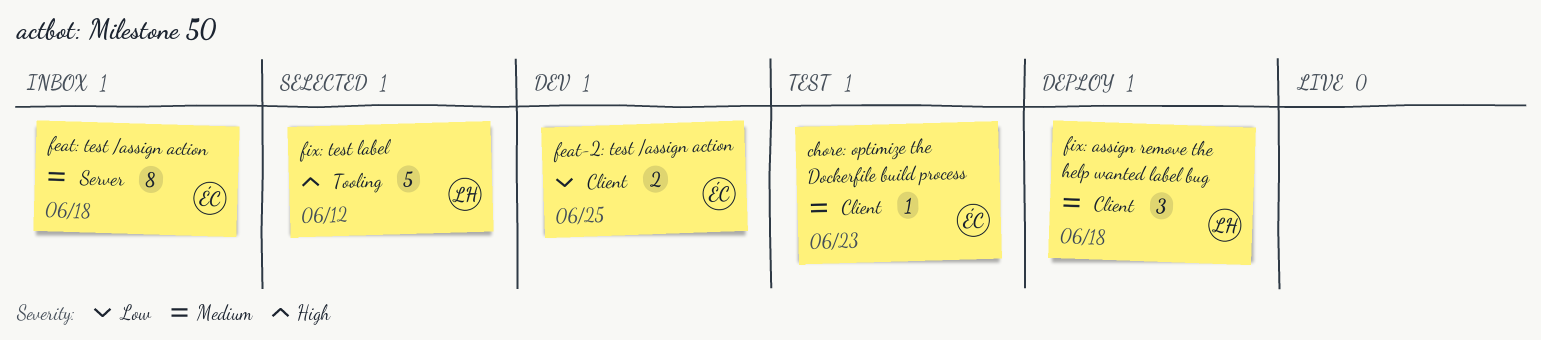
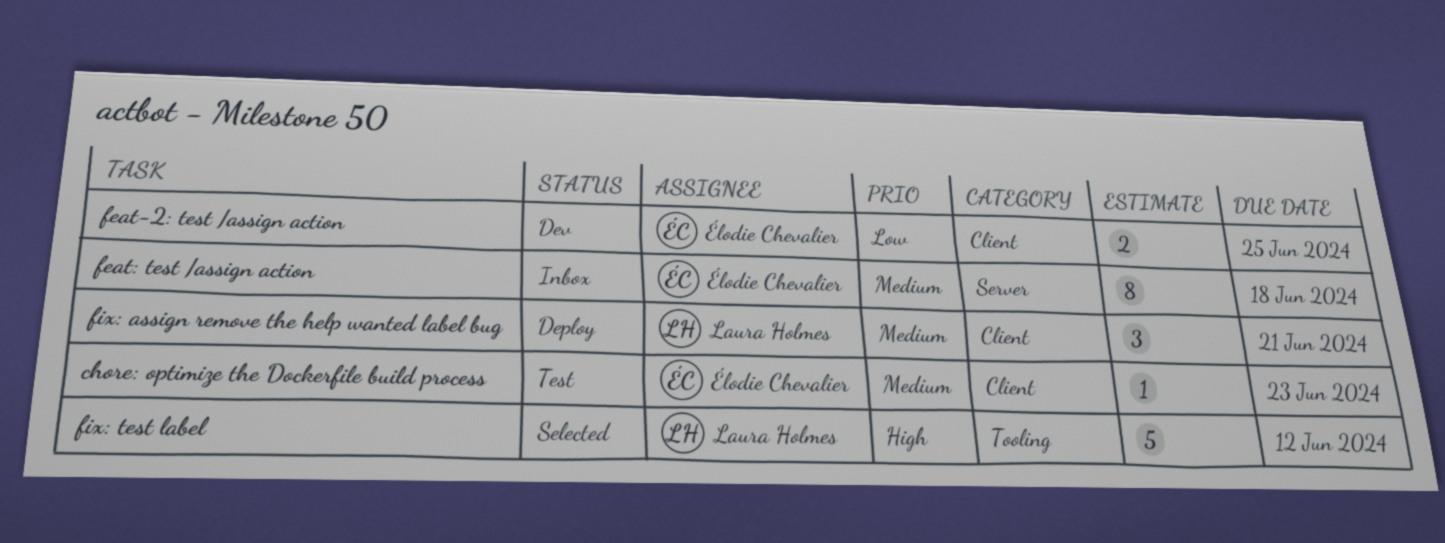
fix: assign remove the help wanted label bug, due: Jun 18 -> Jun 21

